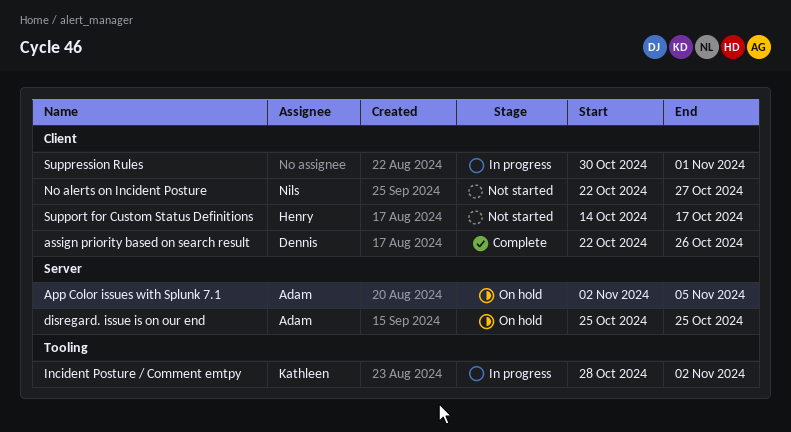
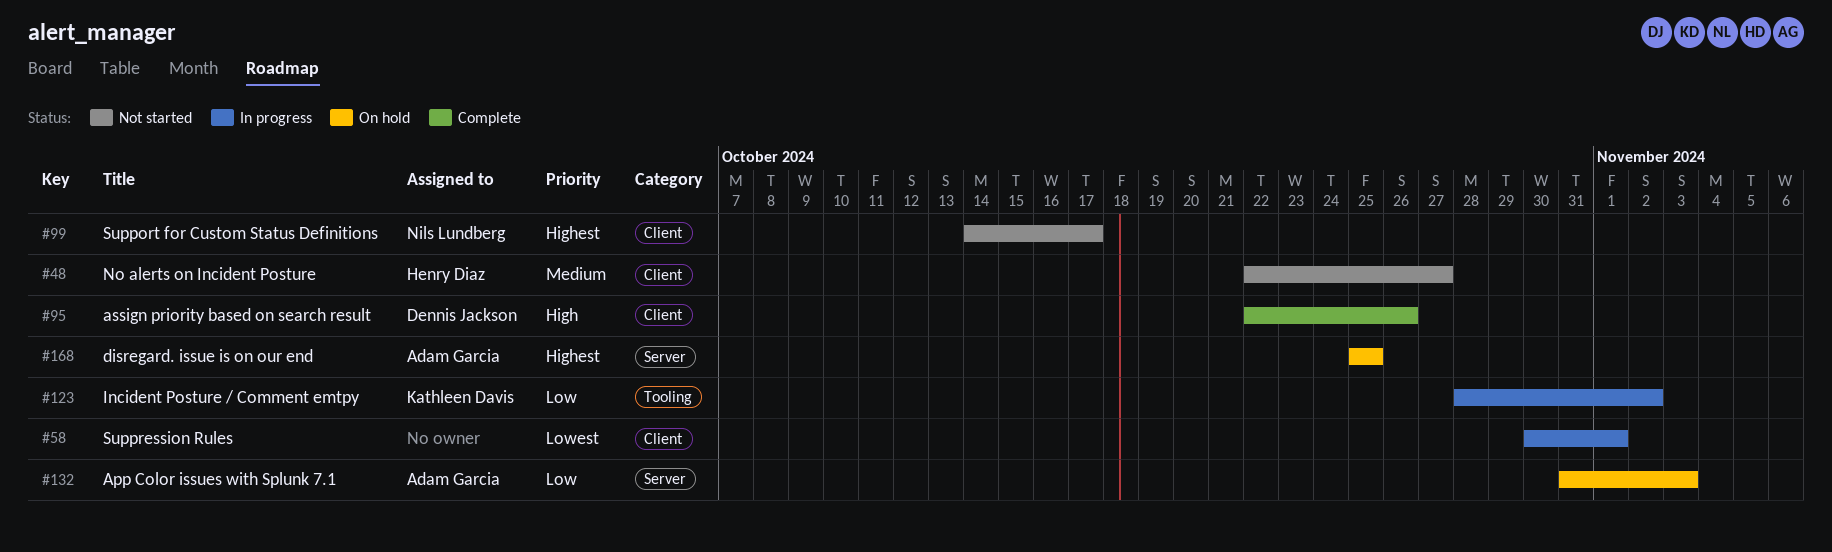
App Color issues with Splunk 7.1, start: Nov 2 -> Oct 31
App Color issues with Splunk 7.1, due: Nov 5 -> Nov 3
No alerts on Incident Posture, owner: Nils Lundberg -> Henry Diaz
Support for Custom Status Definitions, owner: Henry Diaz -> Nils Lundberg

